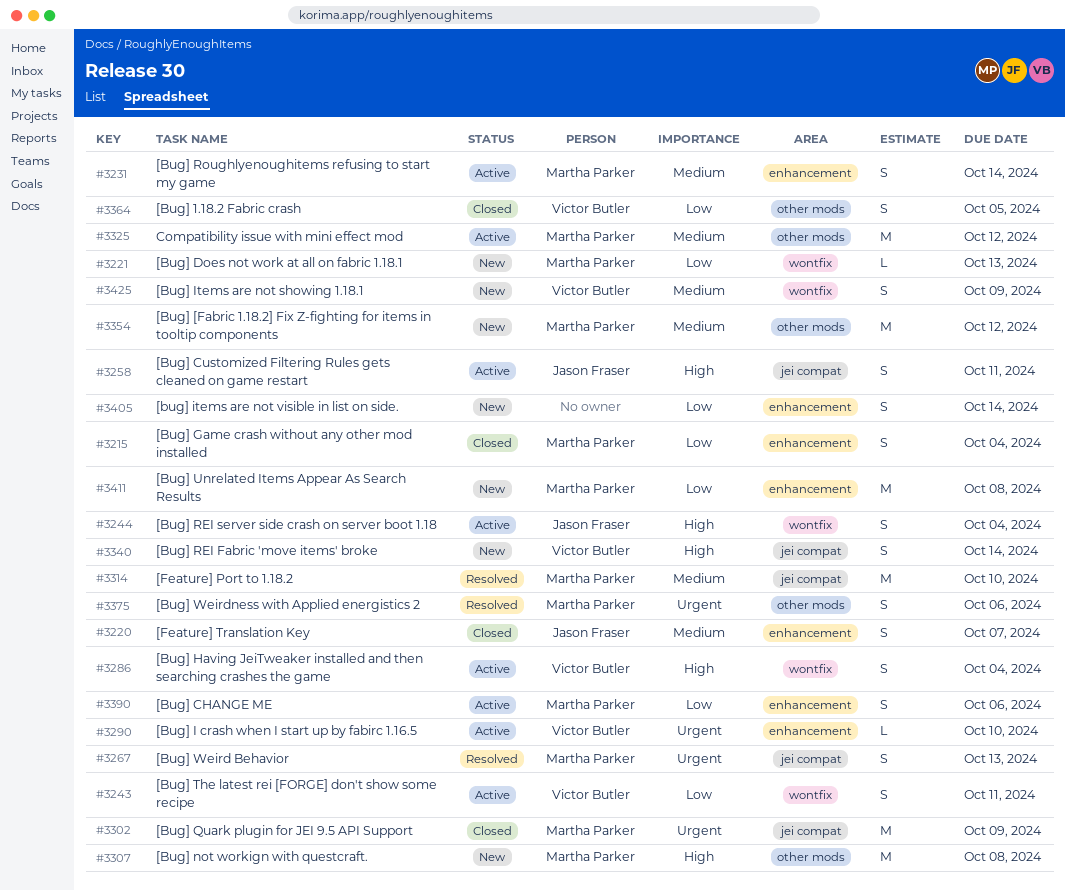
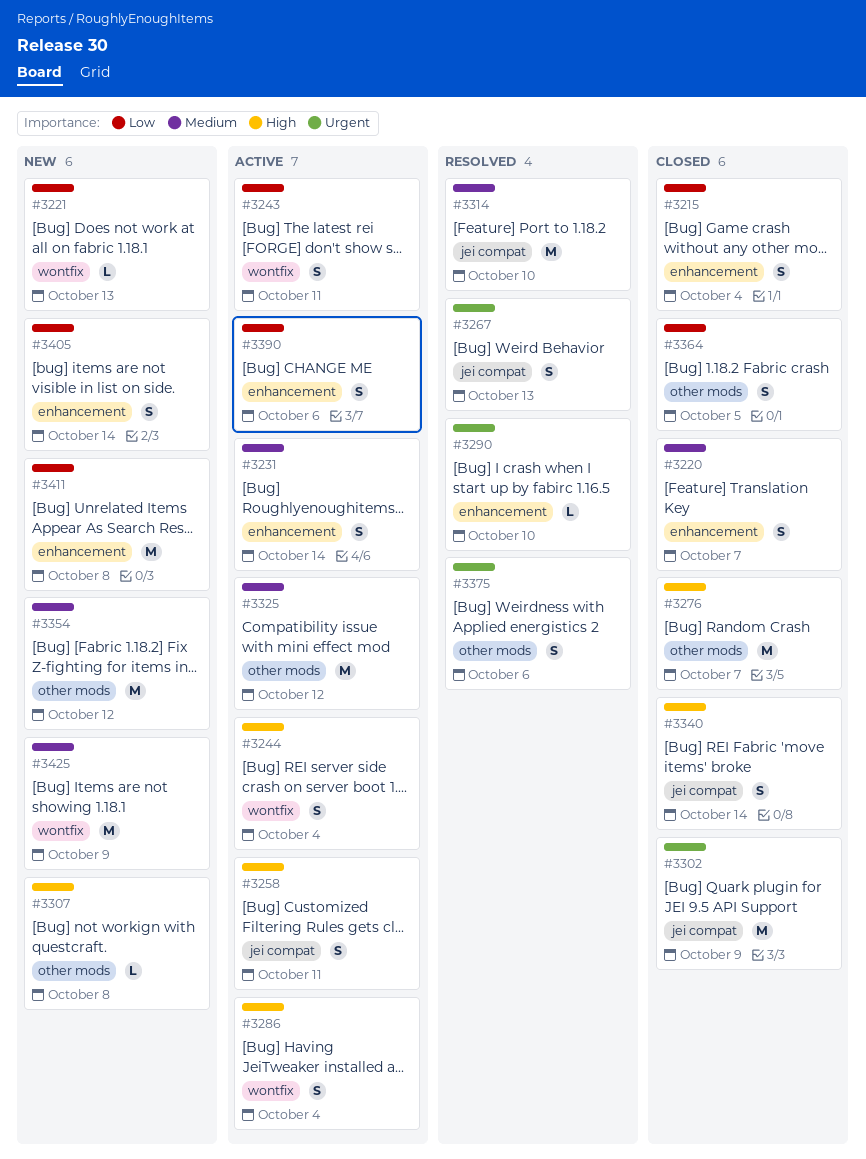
#3276: none -> present
#3290, status: Active -> Resolved
#3307, estimate: M -> L
#3340, status: New -> Closed
#3425, estimate: S -> M

